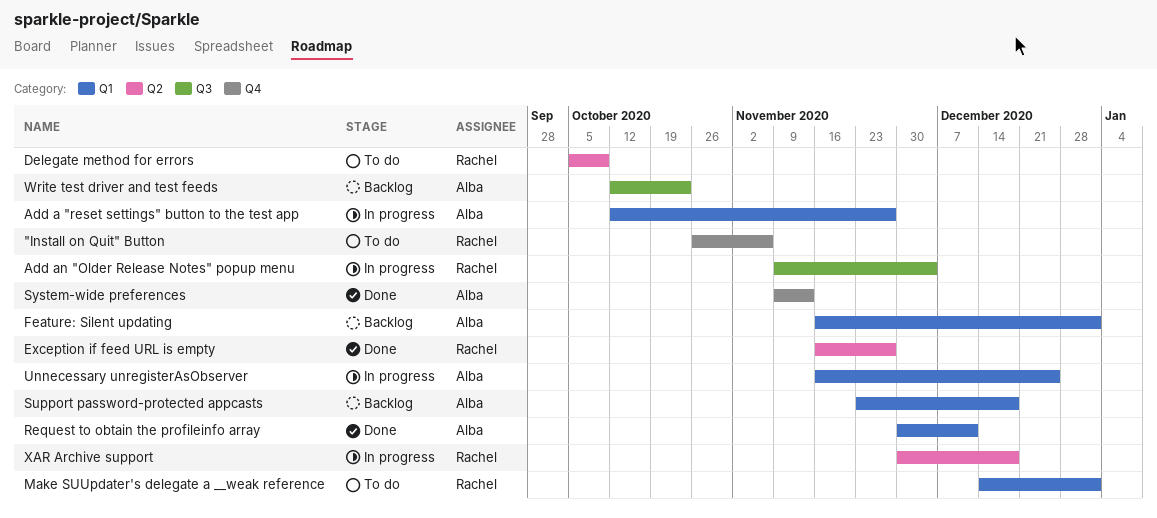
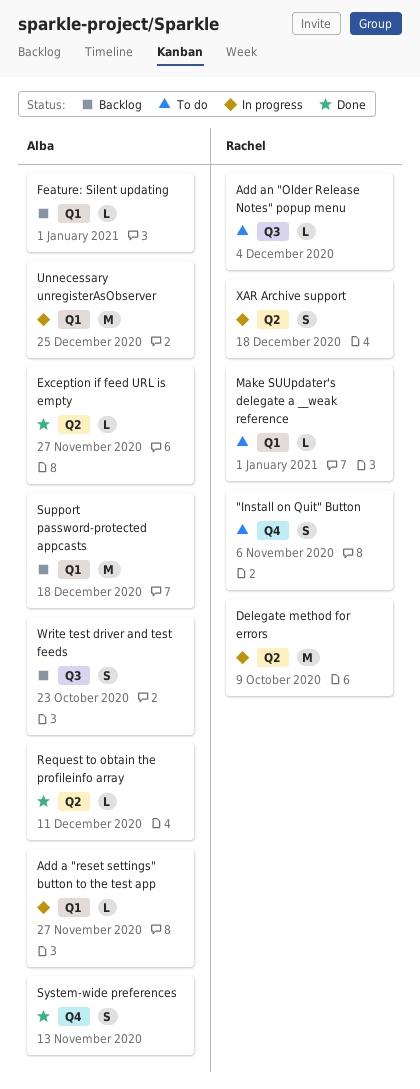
Add an "Older Release Notes" popup menu, status: In progress -> To do
Delegate method for errors, status: To do -> In progress
Exception if feed URL is empty, owner: Rachel -> Alba
Request to obtain the profileinfo array, label: Q1 -> Q2

